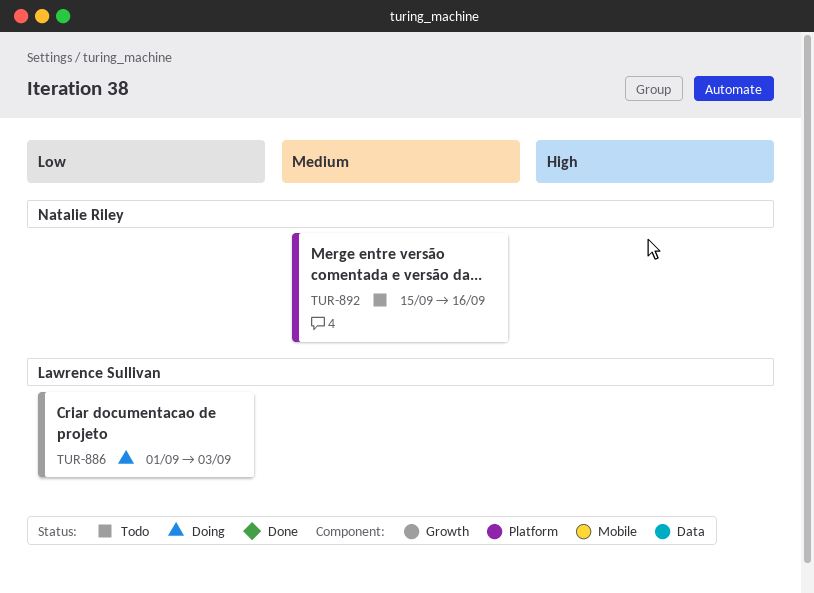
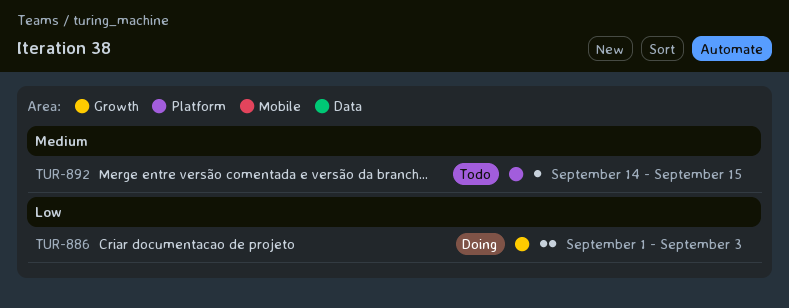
TUR-892, start: Sep 15 -> Sep 14
TUR-892, due: Sep 16 -> Sep 15

